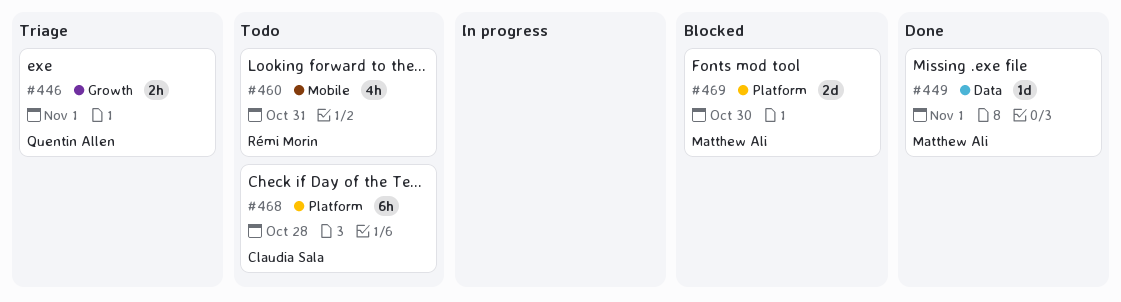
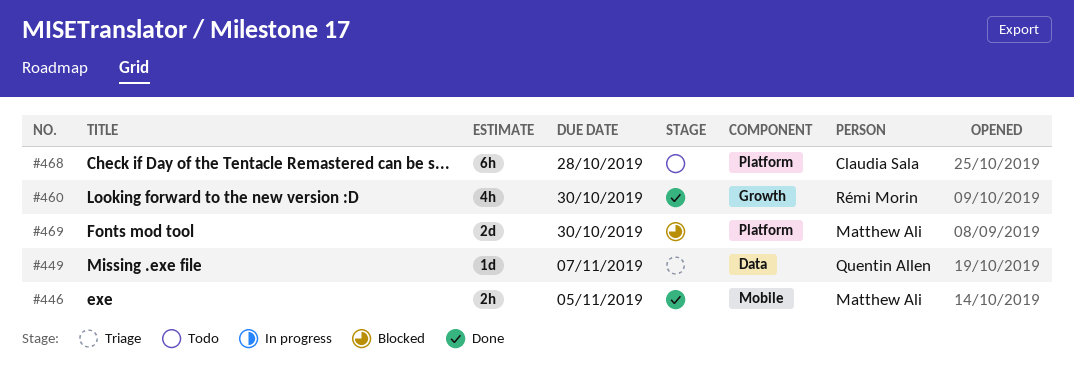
#446, status: Triage -> Done
#446, owner: Quentin Allen -> Matthew Ali
#446, label: Growth -> Mobile
#446, due: Nov 1 -> Nov 5
#449, status: Done -> Triage
#449, owner: Matthew Ali -> Quentin Allen
#449, due: Nov 1 -> Nov 7
#460, status: Todo -> Done
#460, label: Mobile -> Growth
#460, due: Oct 31 -> Oct 30

